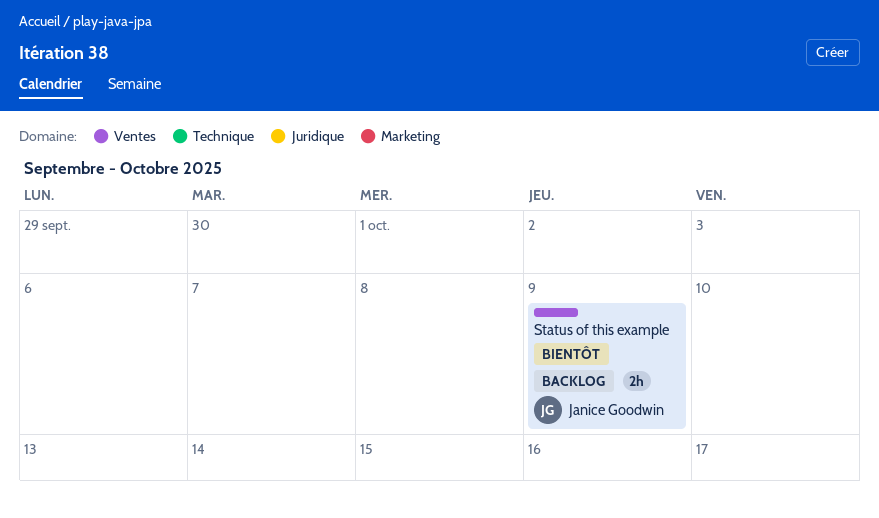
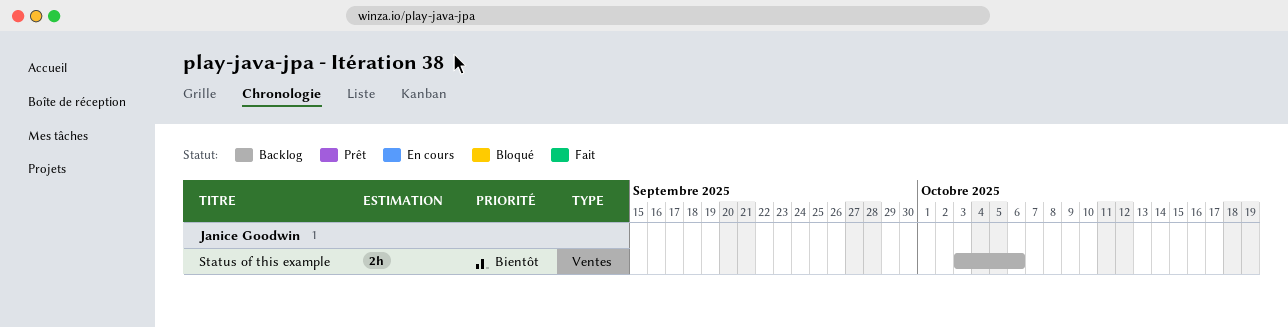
Status of this example, due: Oct 9 -> Oct 6

